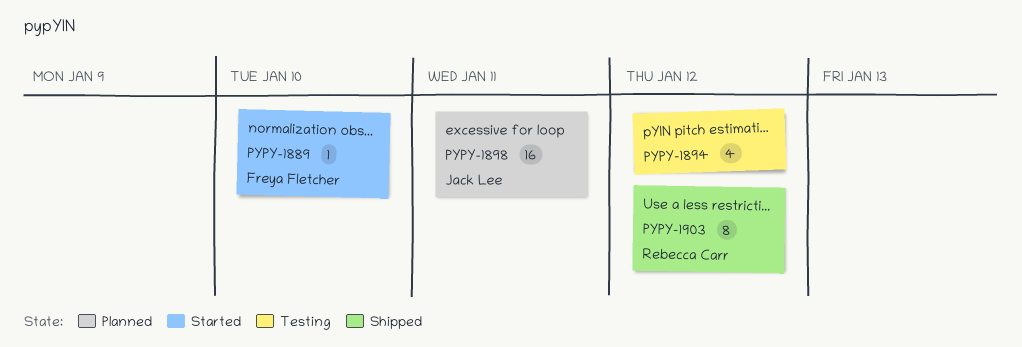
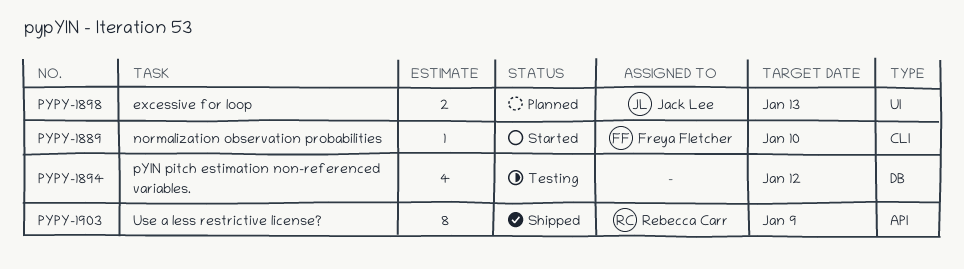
PYPY-1898, estimate: 16 -> 2
PYPY-1898, due: Jan 11 -> Jan 13
PYPY-1903, due: Jan 12 -> Jan 9

